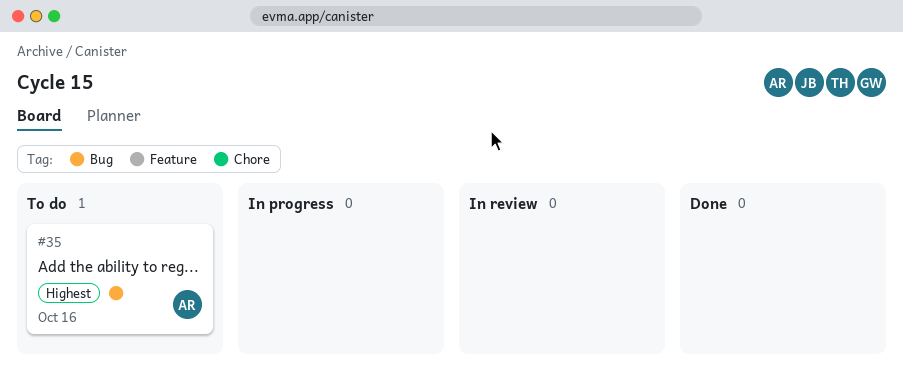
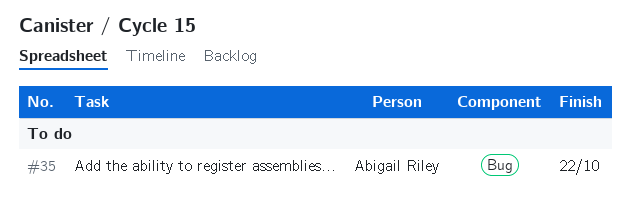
#35, due: Oct 16 -> Oct 22

